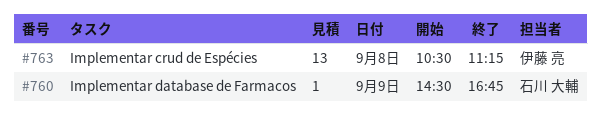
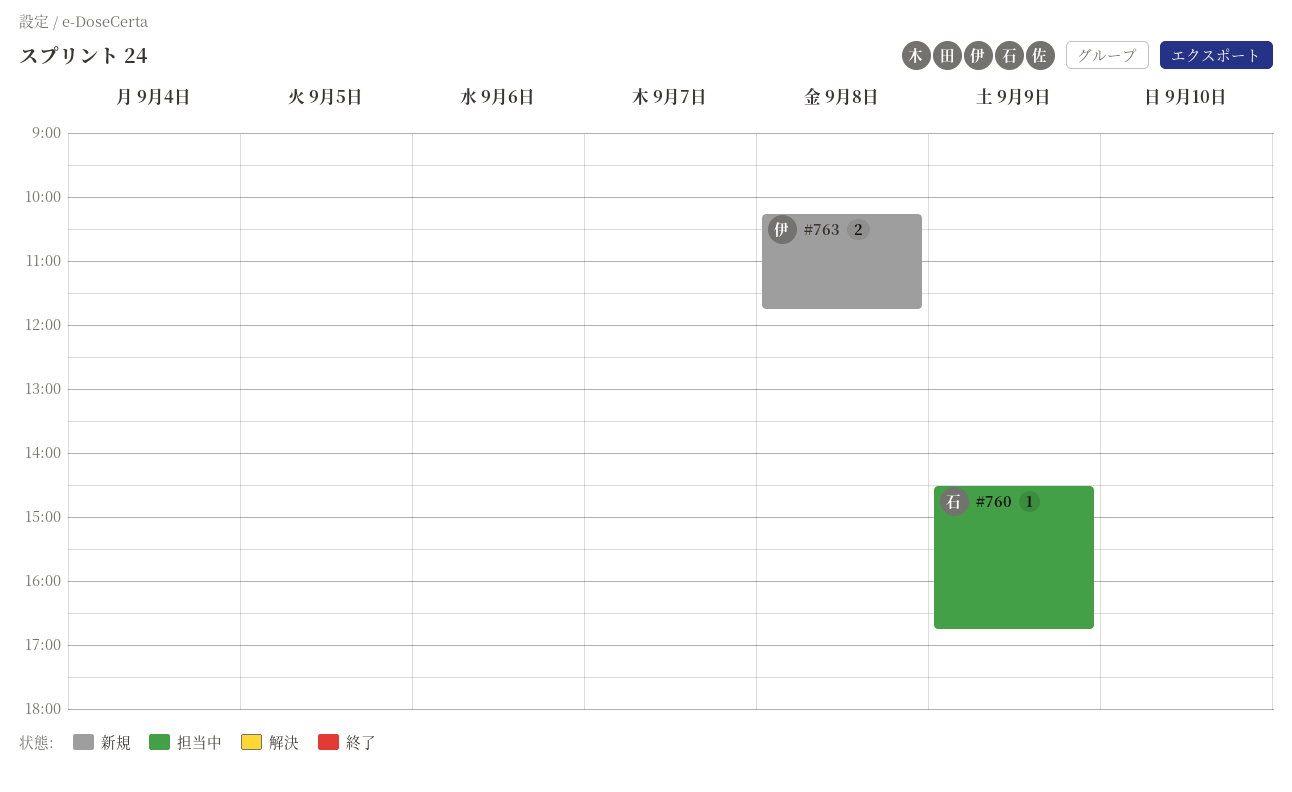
#763, estimate: 13 -> 2
#763, begins: 10:30 -> 10:15
#763, ends: 11:15 -> 11:45

